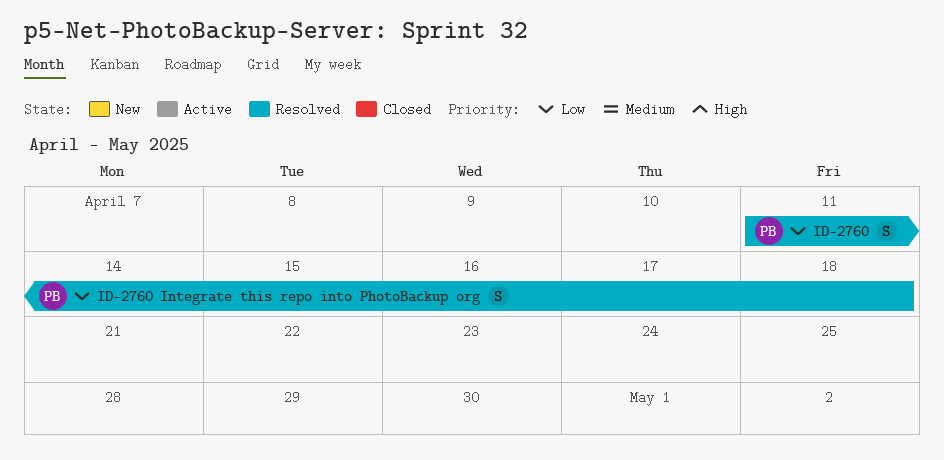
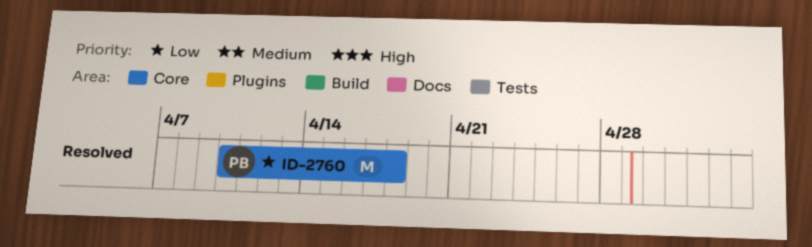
ID-2760, estimate: S -> M
ID-2760, start: Apr 11 -> Apr 10

